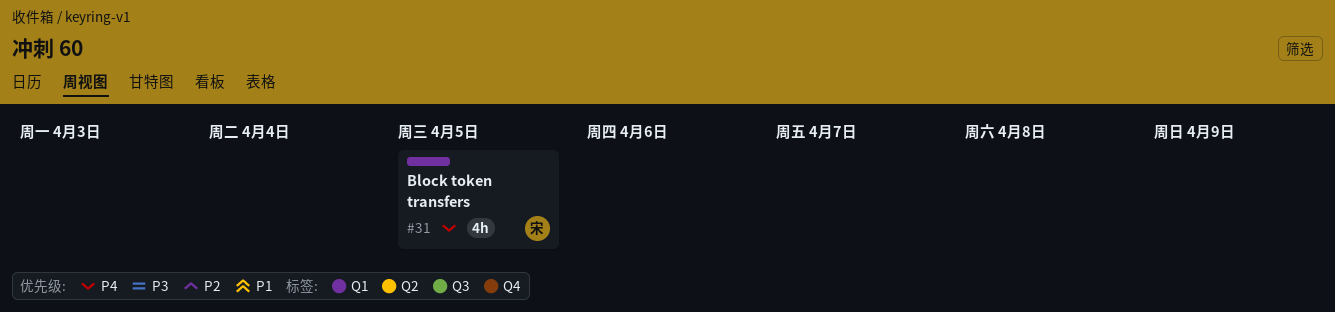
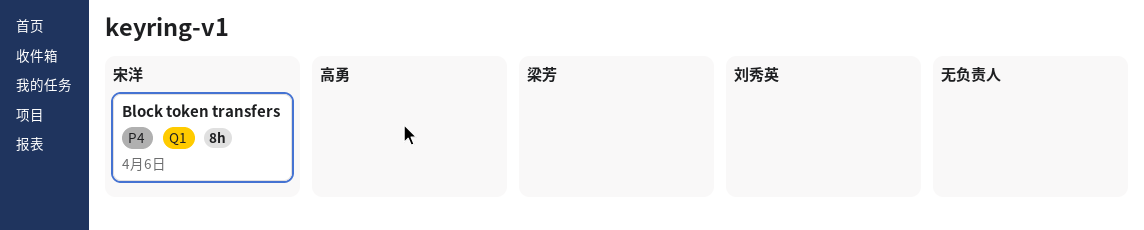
Block token transfers, estimate: 4h -> 8h
Block token transfers, due: Apr 5 -> Apr 6

